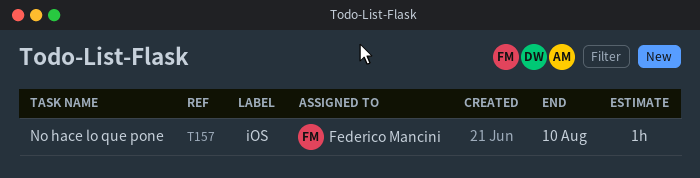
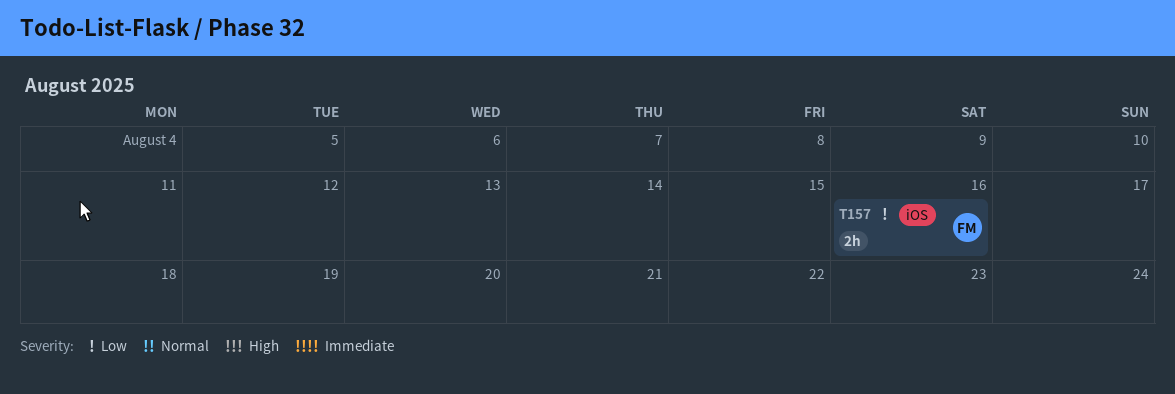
T157, estimate: 1h -> 2h
T157, due: Aug 10 -> Aug 16

